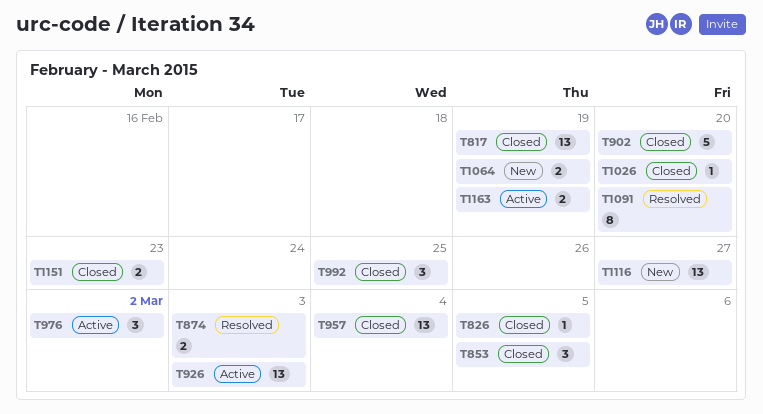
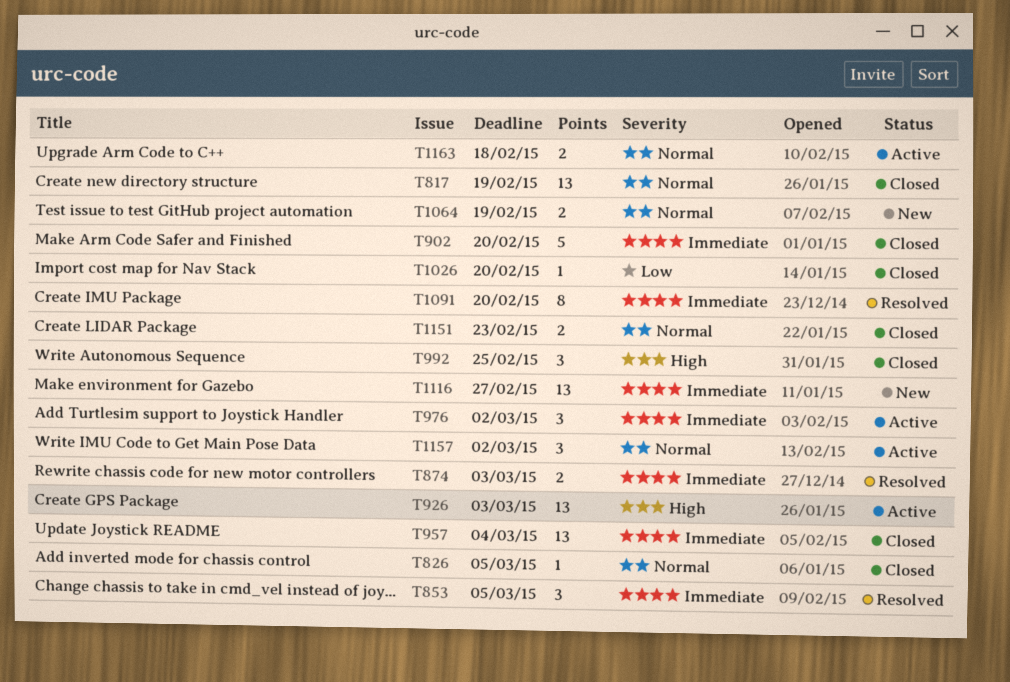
T853, status: Closed -> Resolved
T1157: none -> present
T1163, due: Feb 19 -> Feb 18

